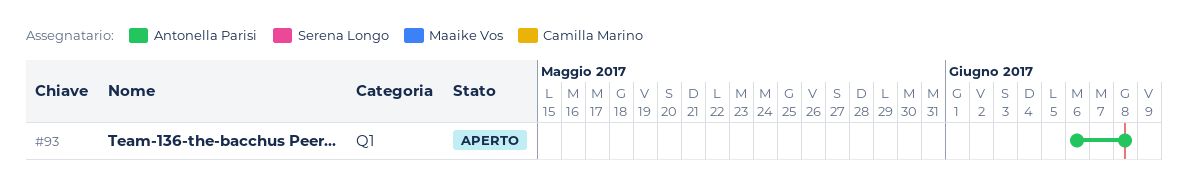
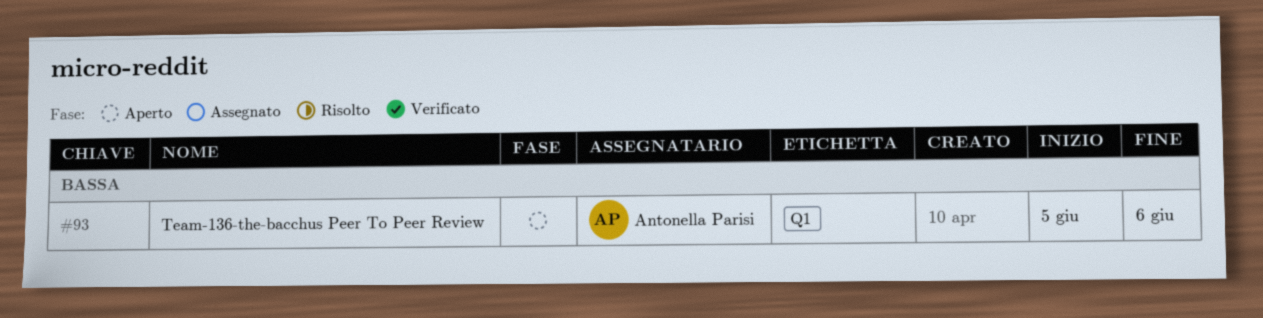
#93, start: Jun 6 -> Jun 5
#93, due: Jun 8 -> Jun 6

